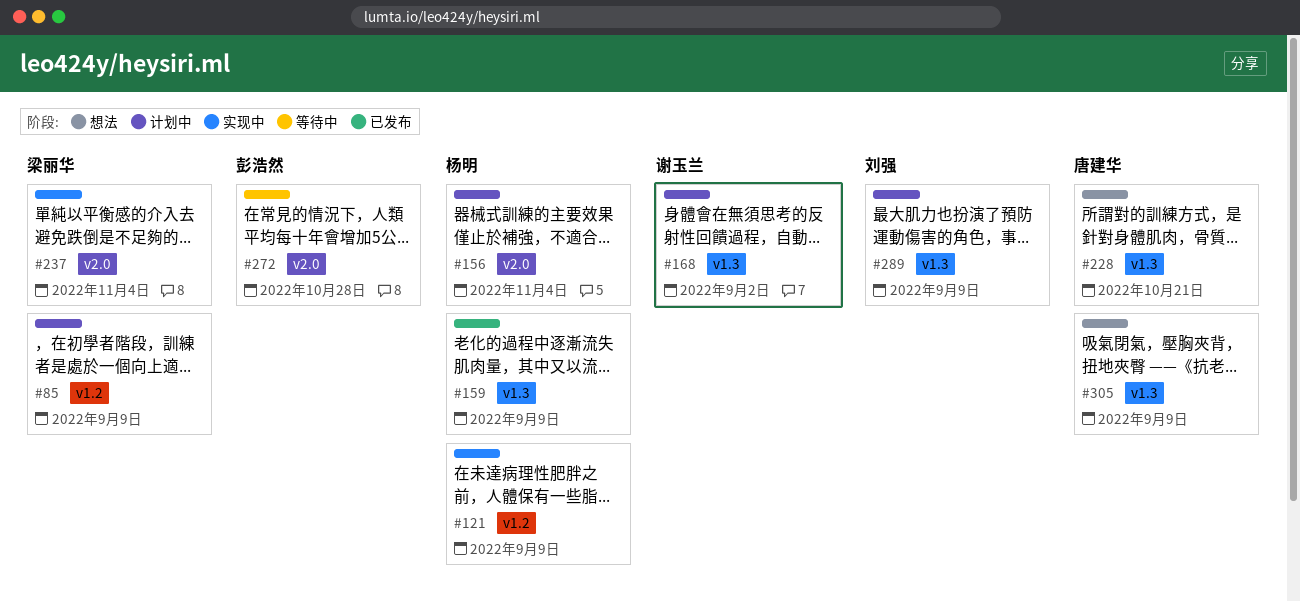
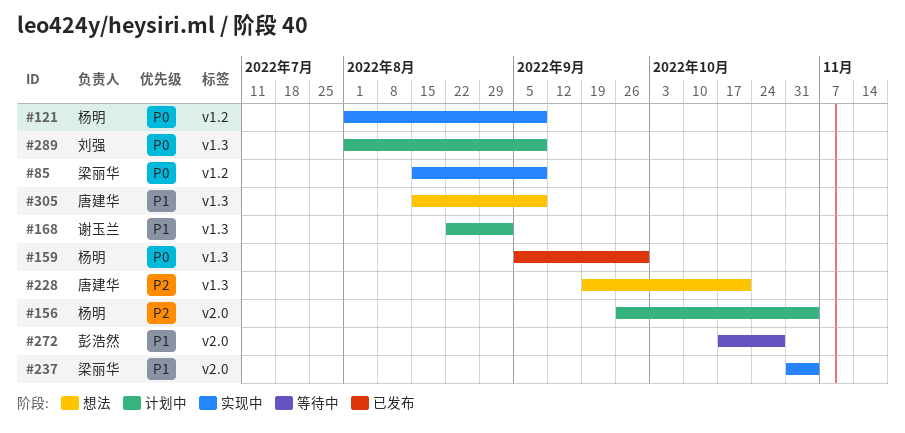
#85, status: 计划中 -> 实现中
#159, due: Sep 9 -> Sep 30

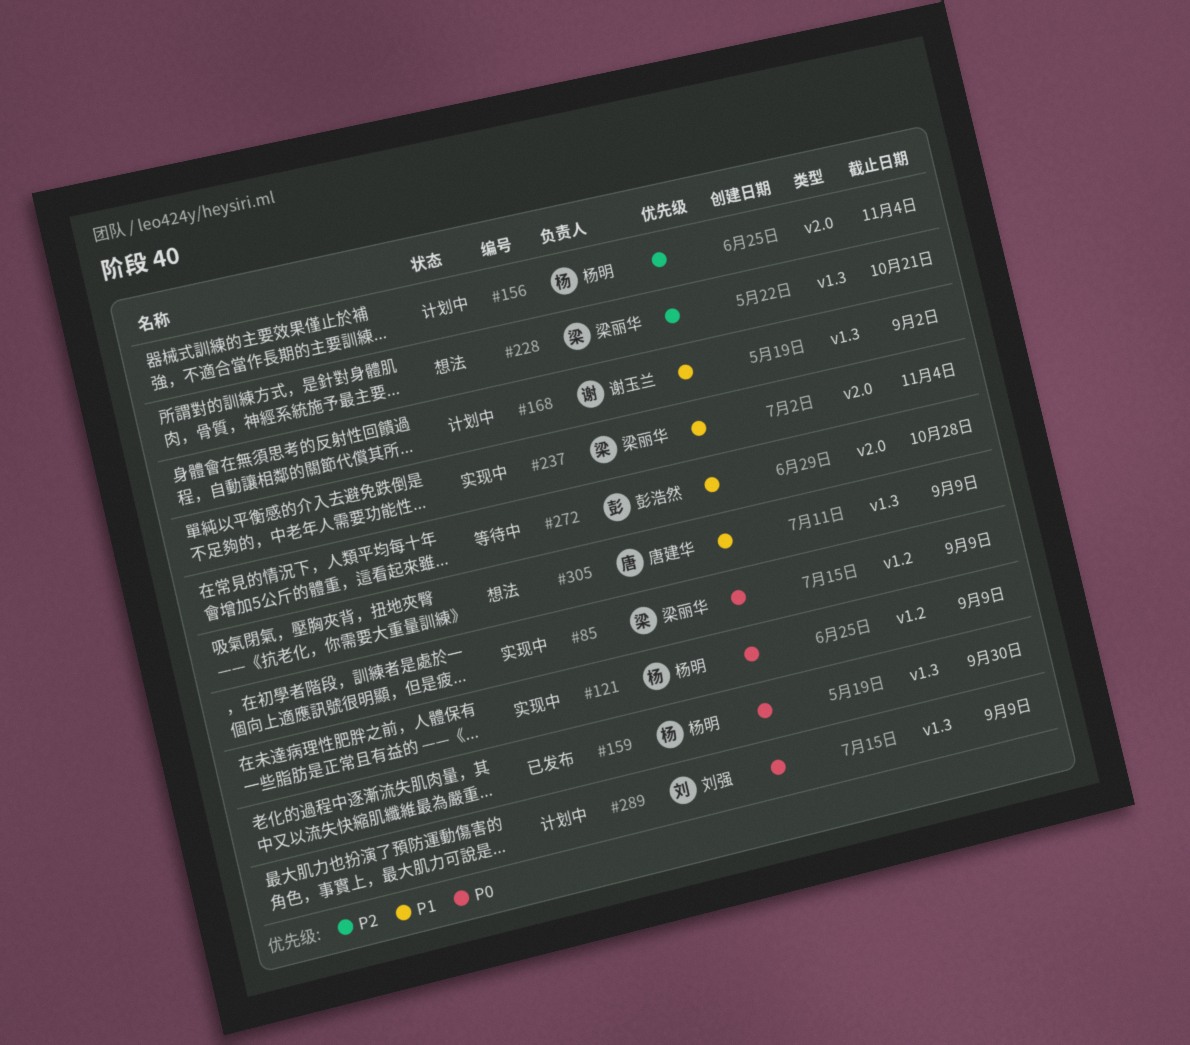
#228, owner: 唐建华 -> 梁丽华

